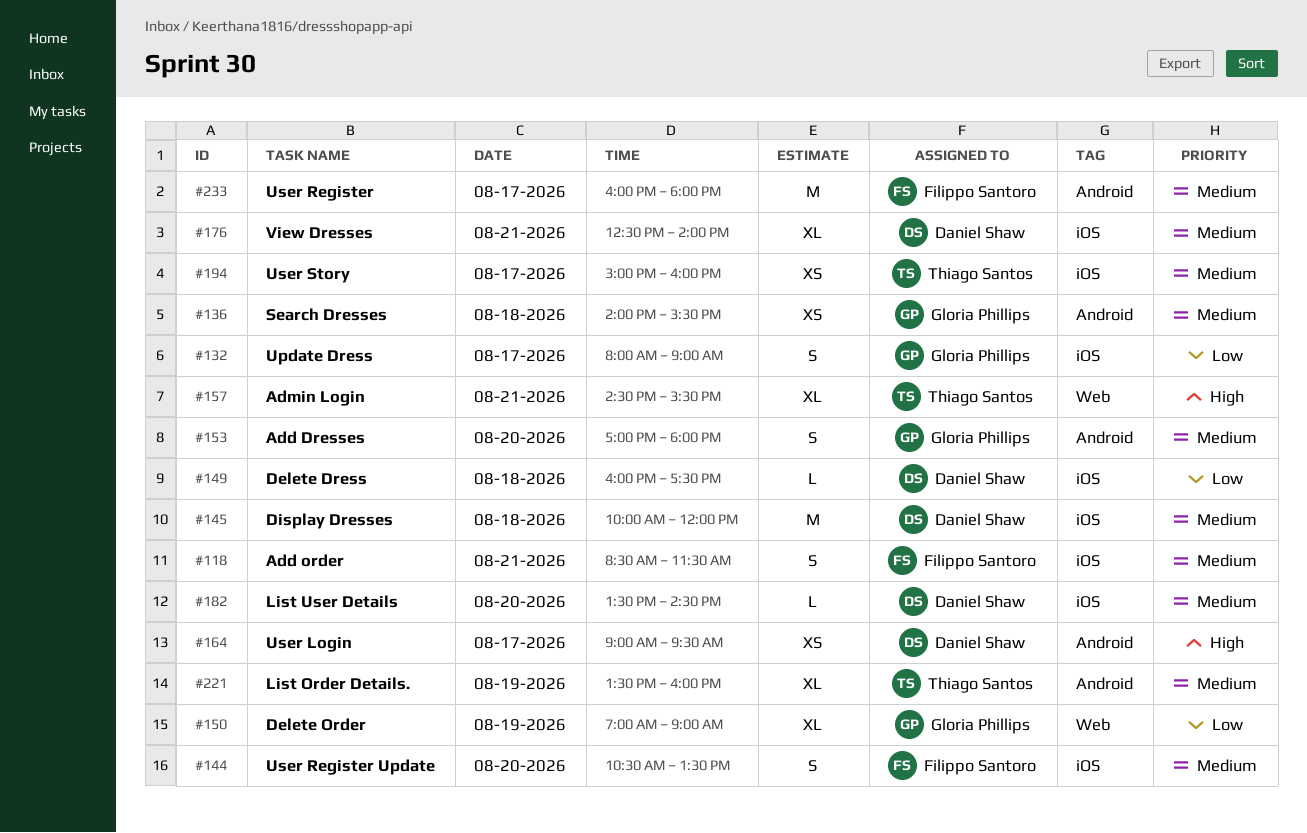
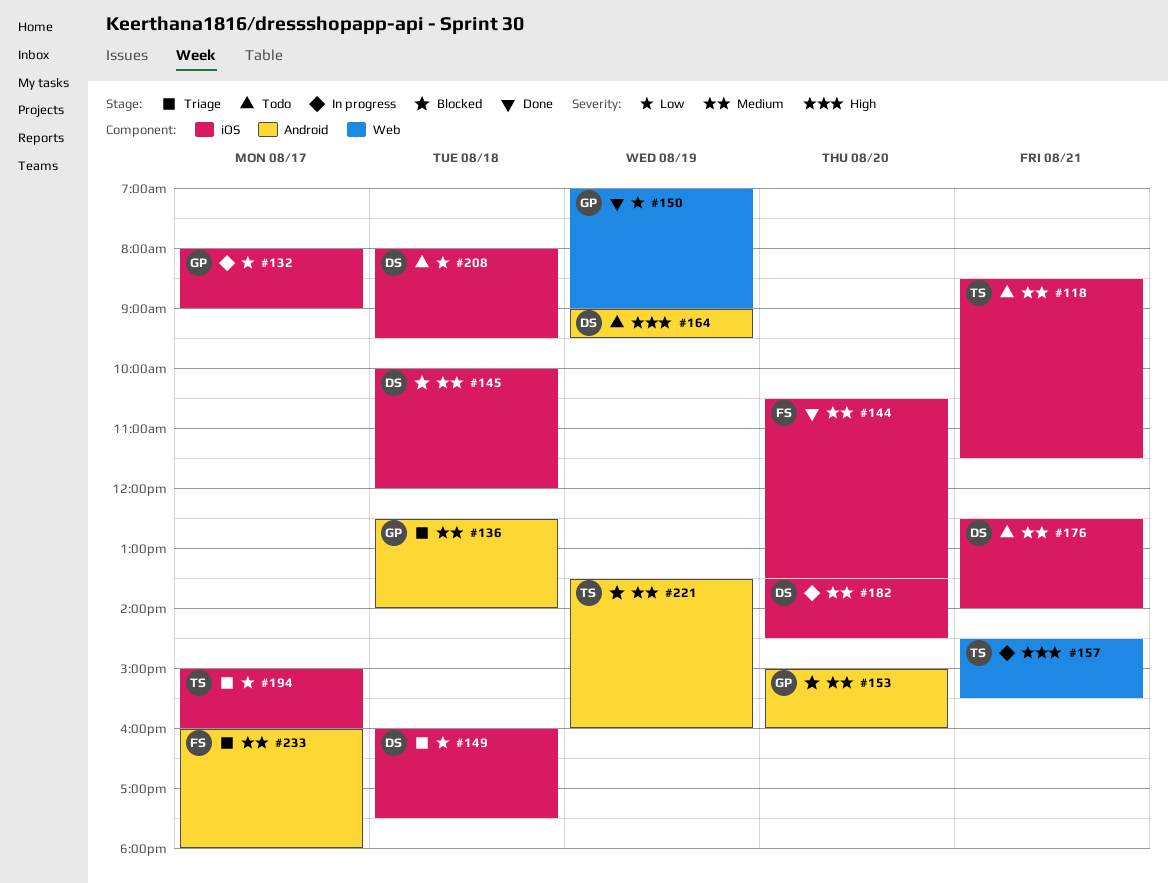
#118, owner: Filippo Santoro -> Thiago Santos
#136, begins: 14:00 -> 12:30
#136, ends: 15:30 -> 14:00
#153, begins: 17:00 -> 15:00
#153, ends: 18:00 -> 16:00
#164, day: Aug 17 -> Aug 19
#194, priority: Medium -> Low
#208: none -> present

